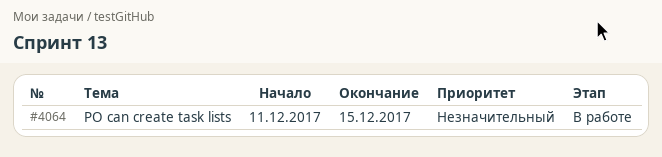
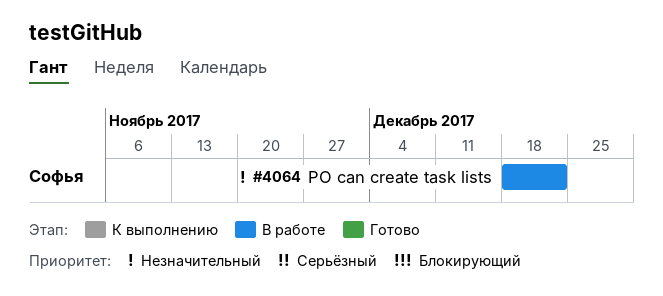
#4064, start: Dec 11 -> Dec 18
#4064, due: Dec 15 -> Dec 22

